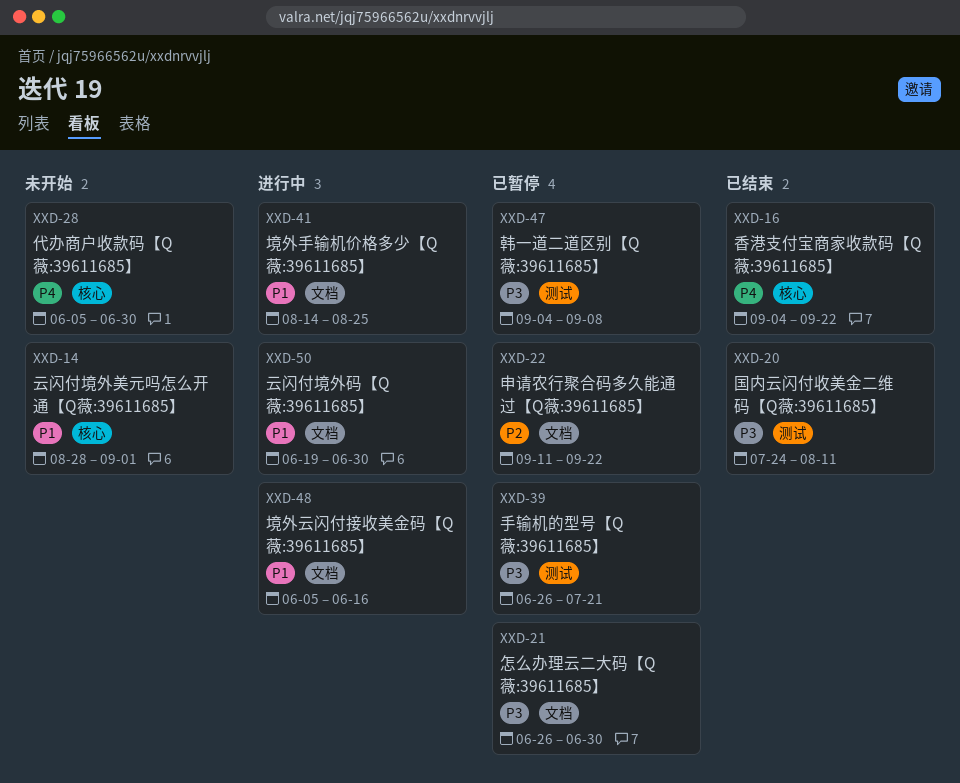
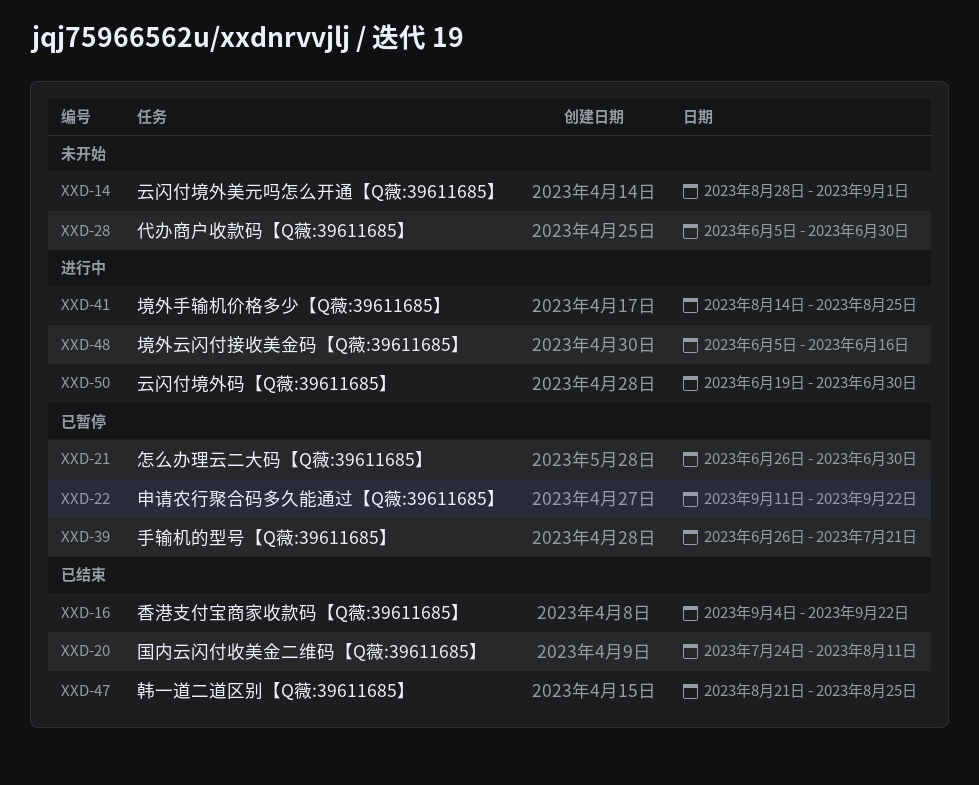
XXD-47, status: 已暂停 -> 已结束
XXD-47, start: Sep 4 -> Aug 21
XXD-47, due: Sep 8 -> Aug 25

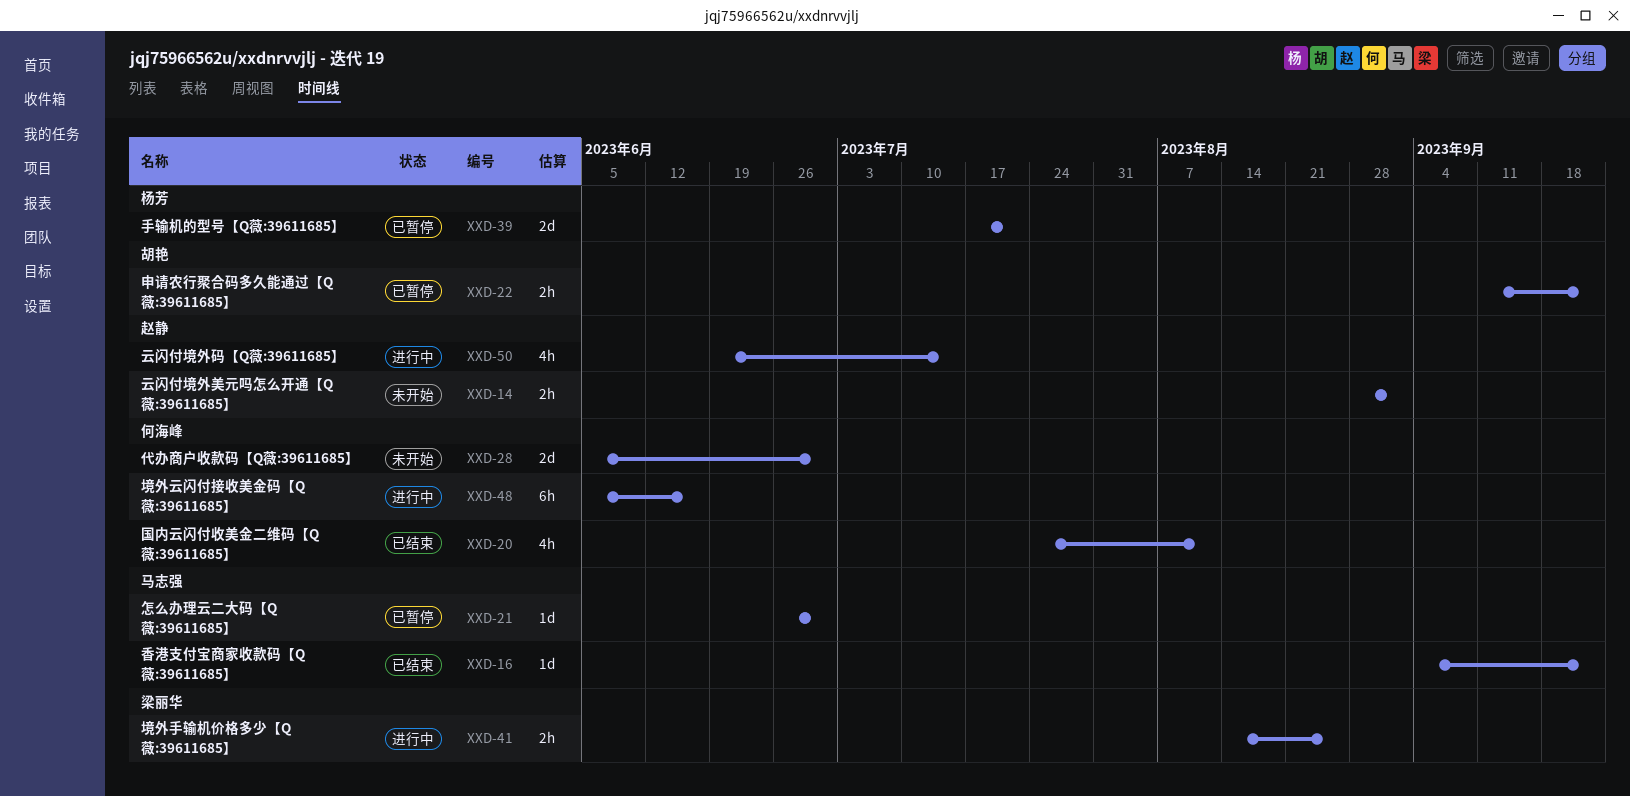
XXD-39, start: Jun 26 -> Jul 17
XXD-47: present -> none
XXD-50, due: Jun 30 -> Jul 14

